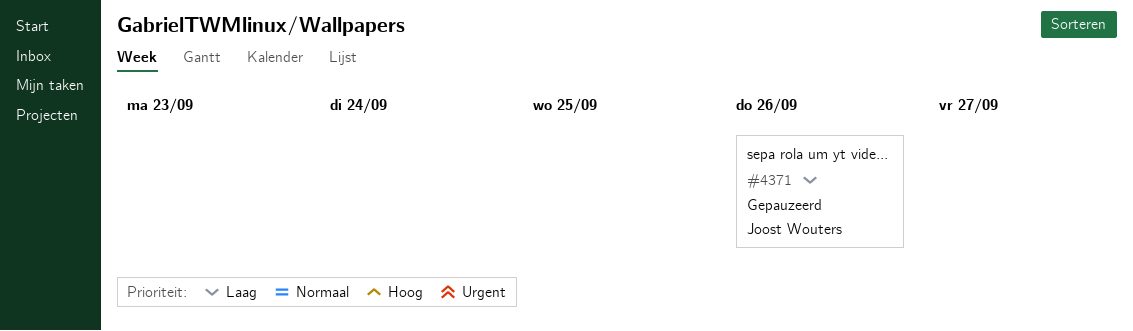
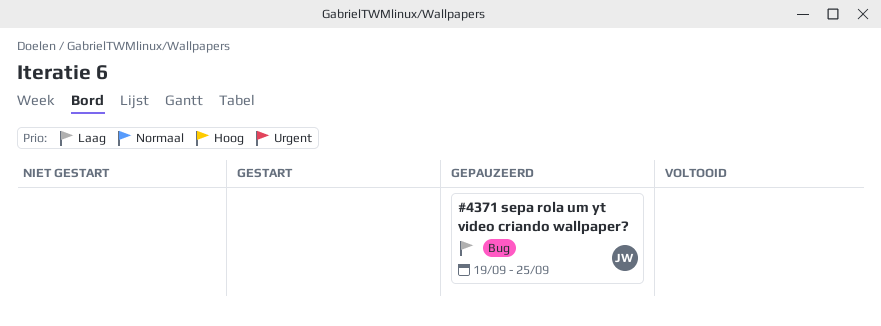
#4371, due: Sep 26 -> Sep 25

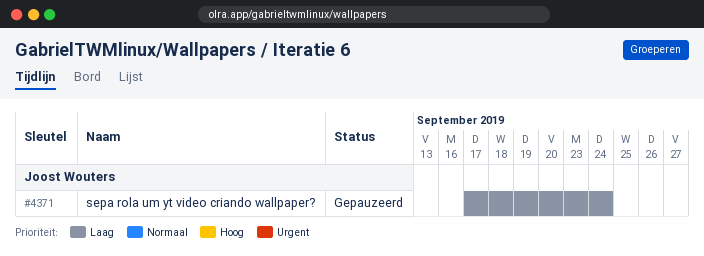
#4371, start: Sep 19 -> Sep 17
#4371, due: Sep 25 -> Sep 24

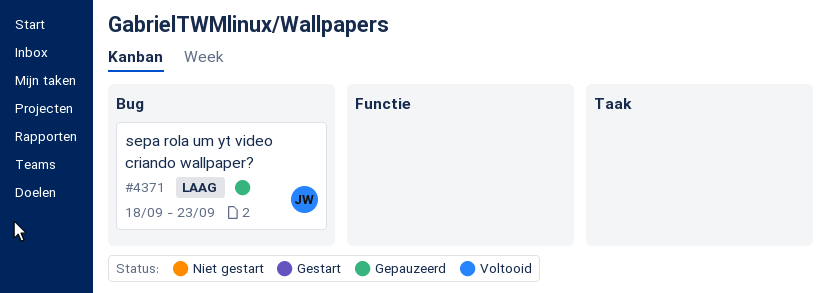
#4371, start: Sep 17 -> Sep 18
#4371, due: Sep 24 -> Sep 23

